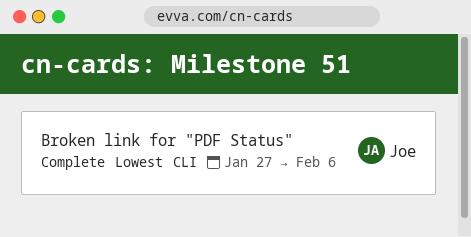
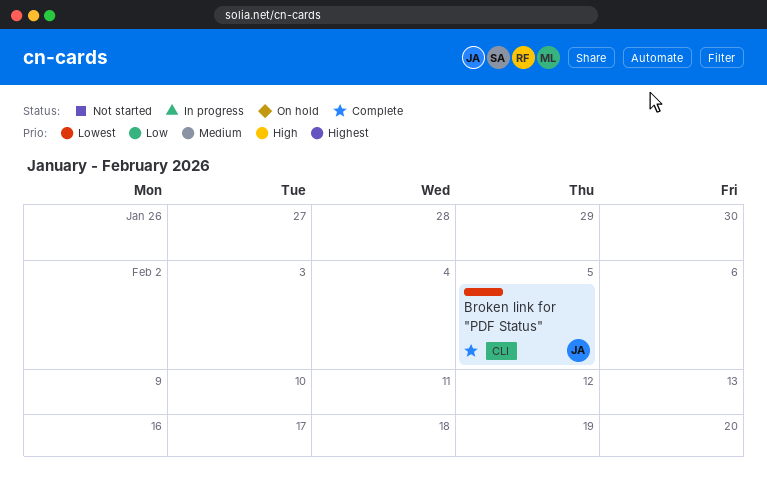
Broken link for "PDF Status", due: Feb 6 -> Feb 5

